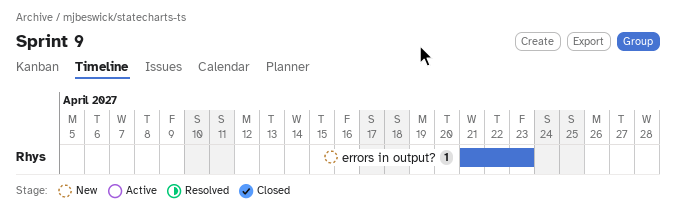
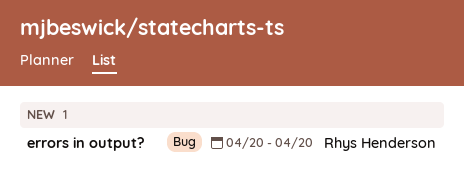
errors in output?, start: Apr 21 -> Apr 20
errors in output?, due: Apr 23 -> Apr 20

